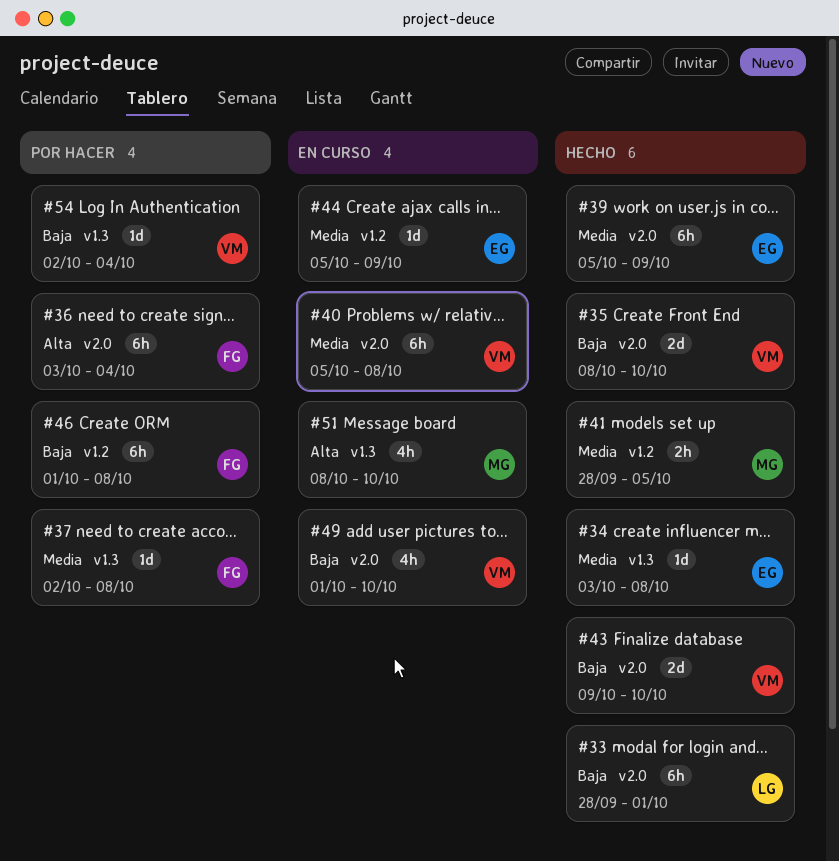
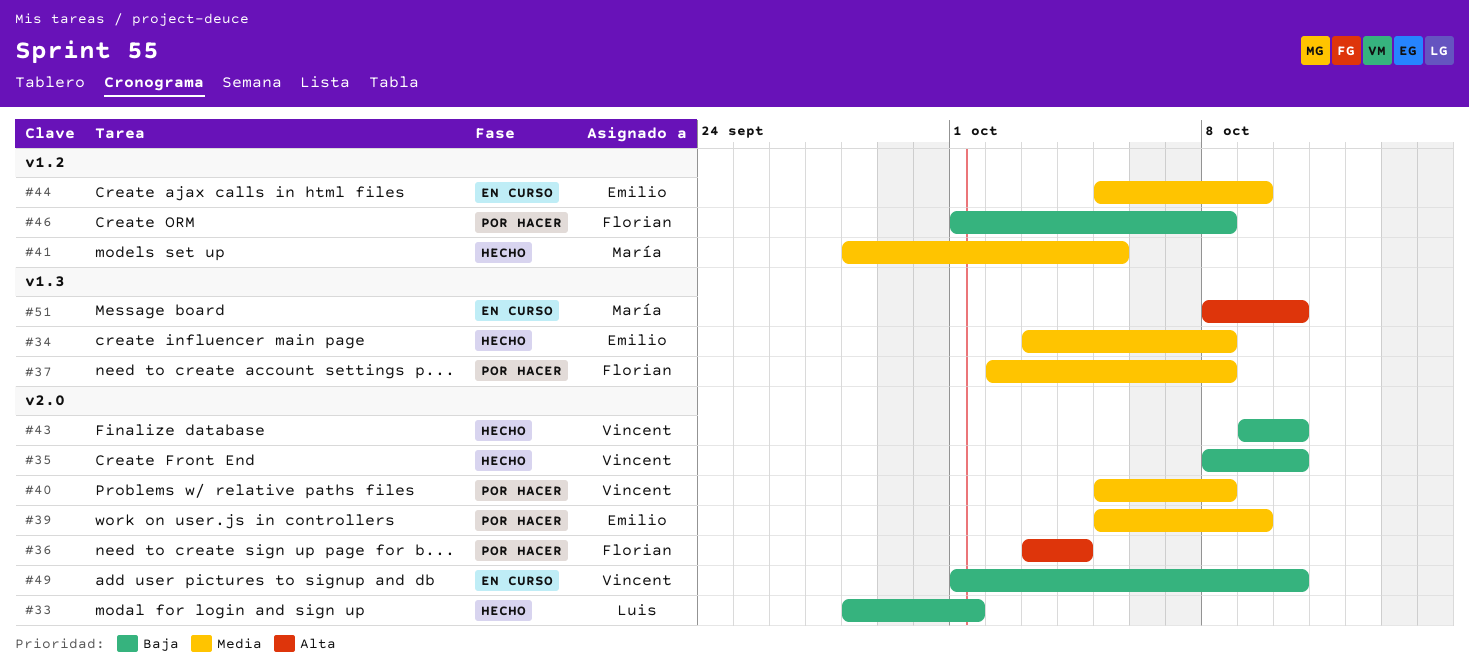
#39, status: Hecho -> Por hacer
#40, status: En curso -> Por hacer
#54: present -> none

